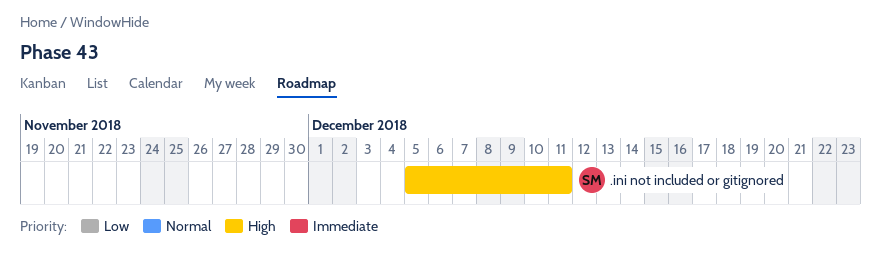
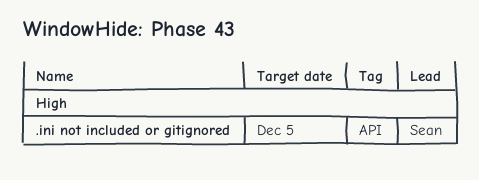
.ini not included or gitignored, due: Dec 11 -> Dec 5

